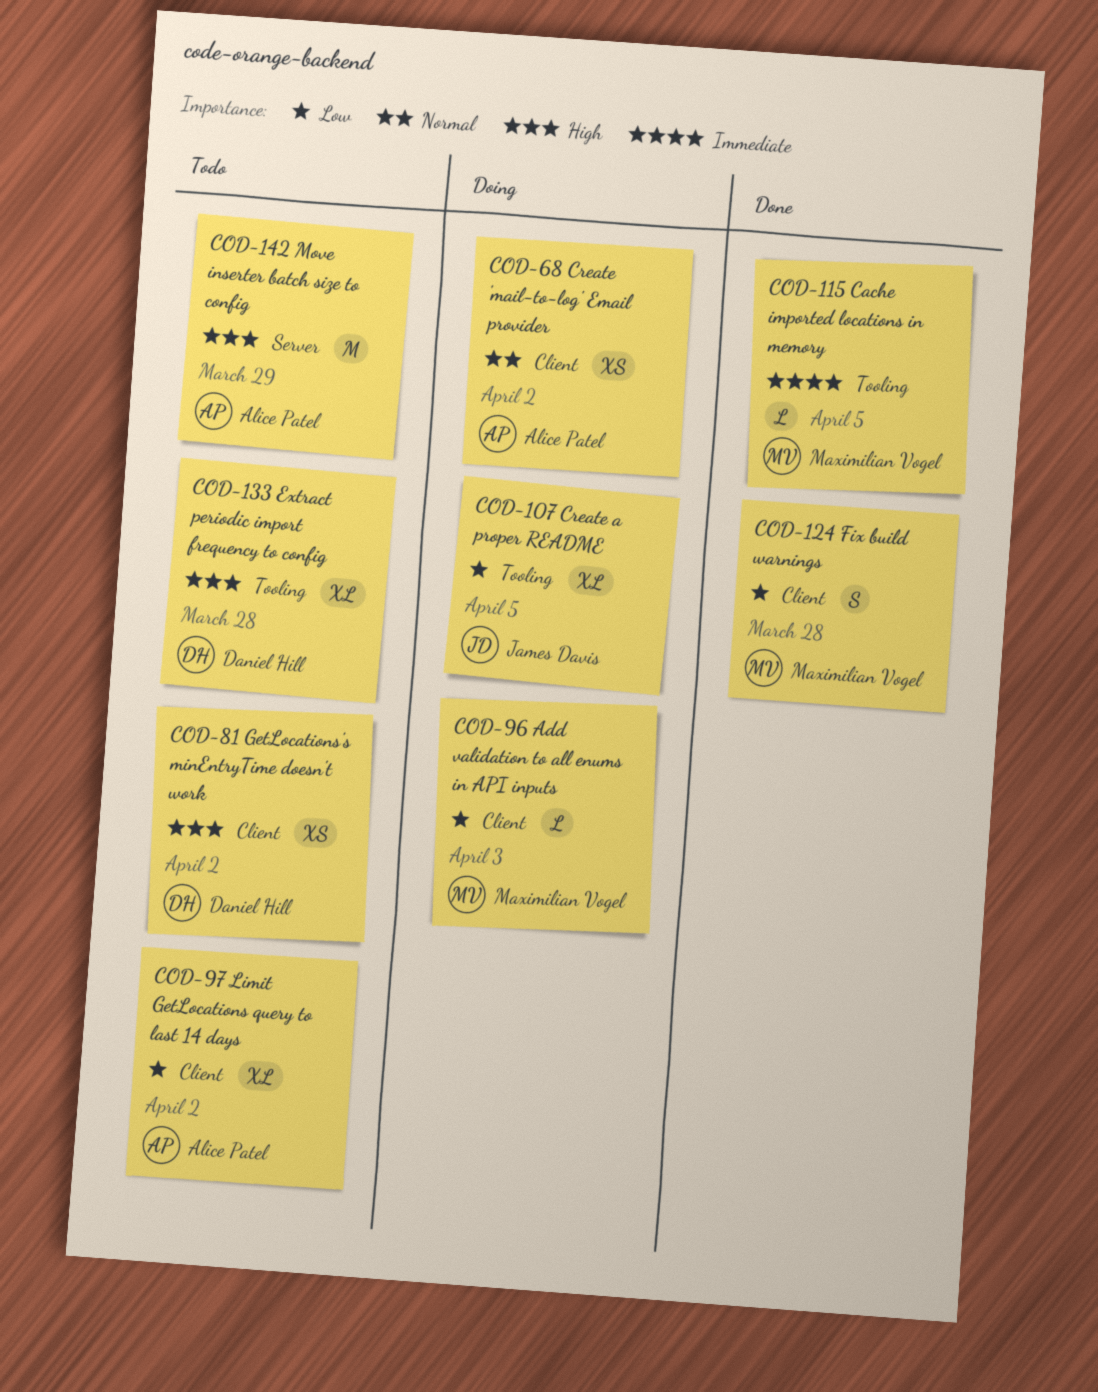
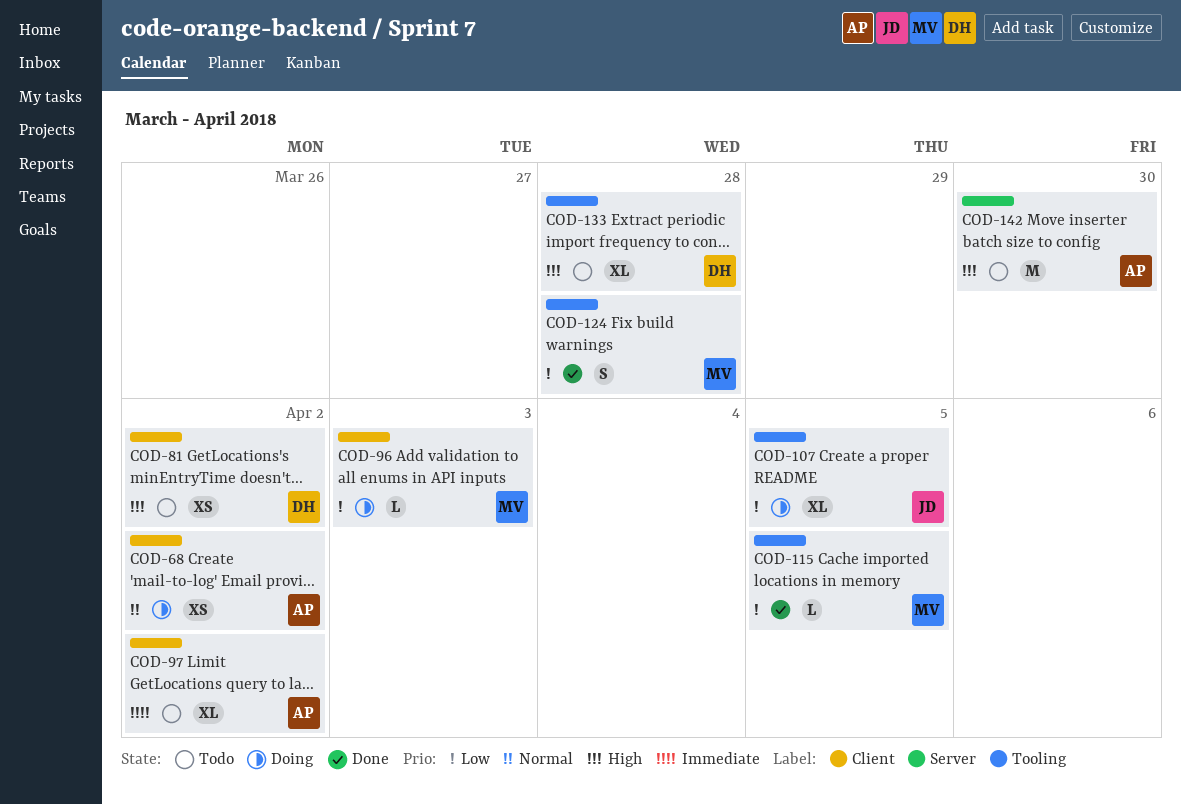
COD-97, priority: Low -> Immediate
COD-115, priority: Immediate -> Low
COD-124, label: Client -> Tooling
COD-142, due: Mar 29 -> Mar 30

